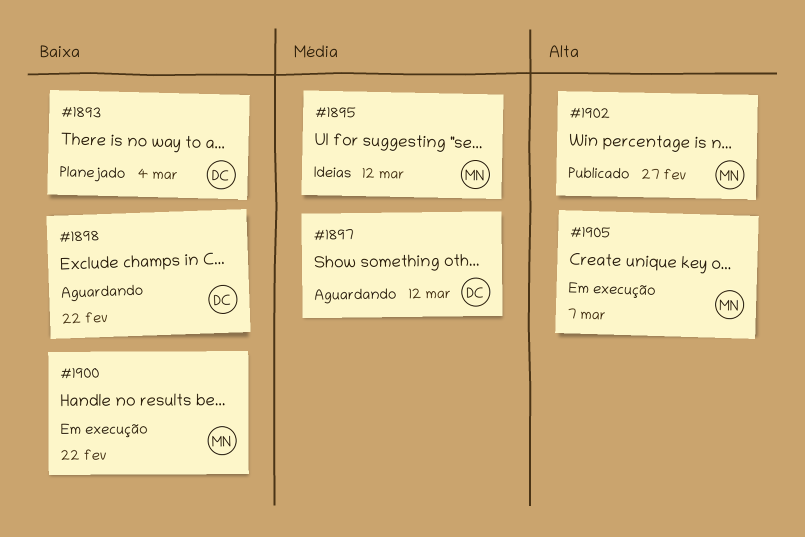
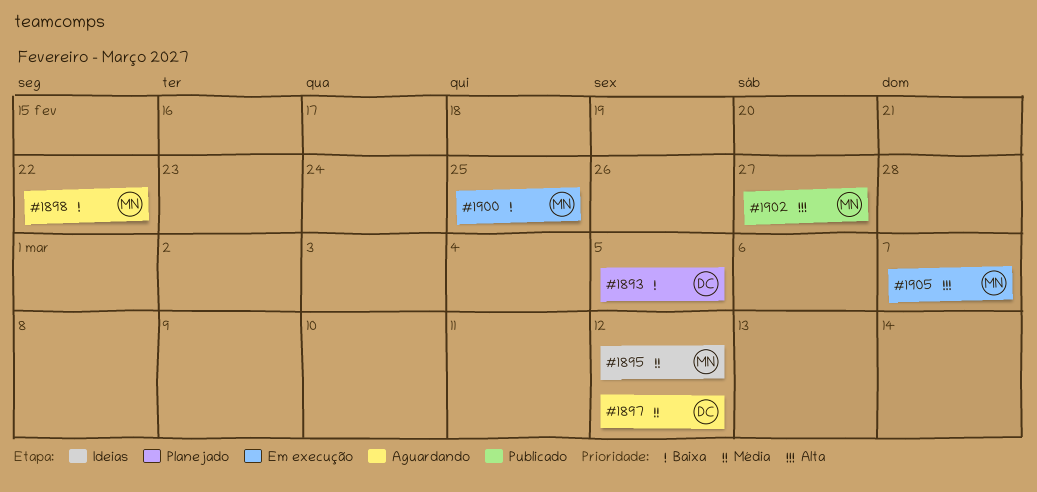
#1893, due: Mar 4 -> Mar 5
#1898, owner: DC -> MN
#1900, due: Feb 22 -> Feb 25

